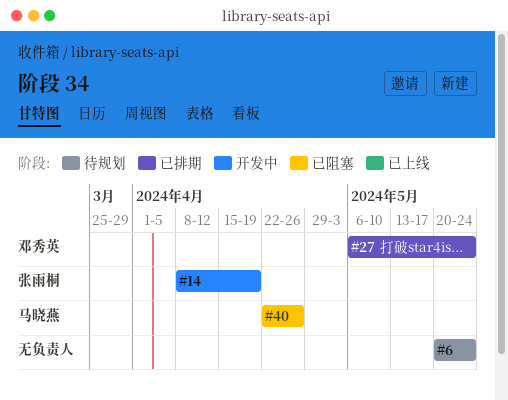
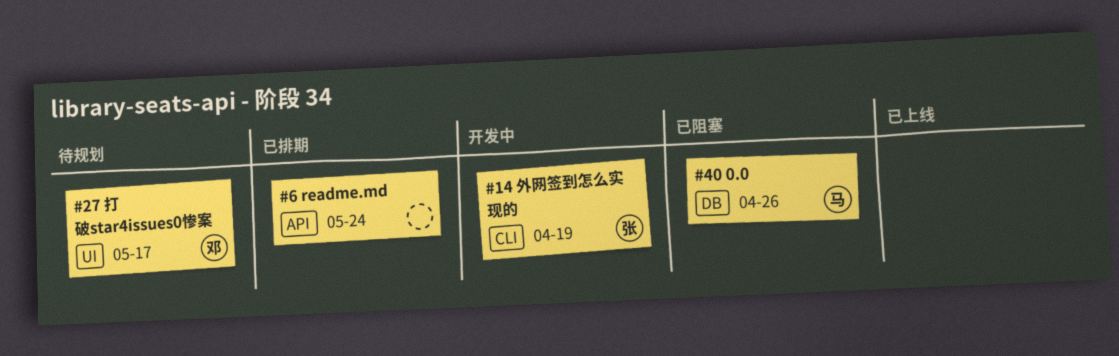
#6, status: 待规划 -> 已排期
#27, status: 已排期 -> 待规划
#27, due: May 24 -> May 17

